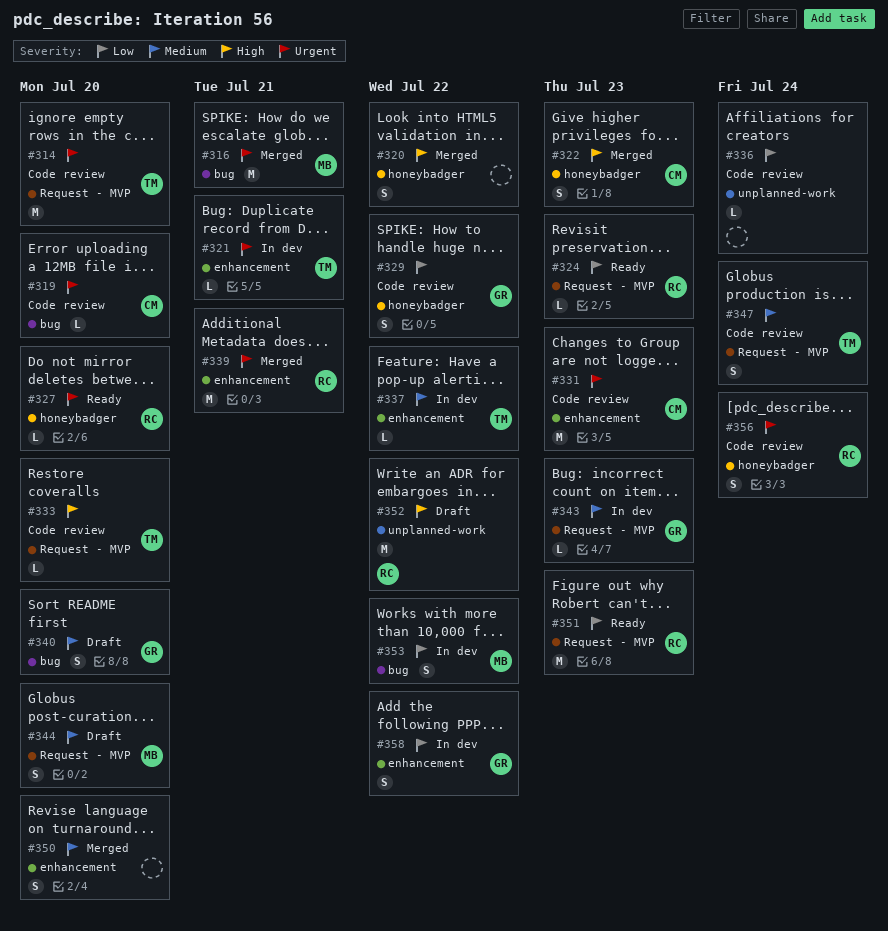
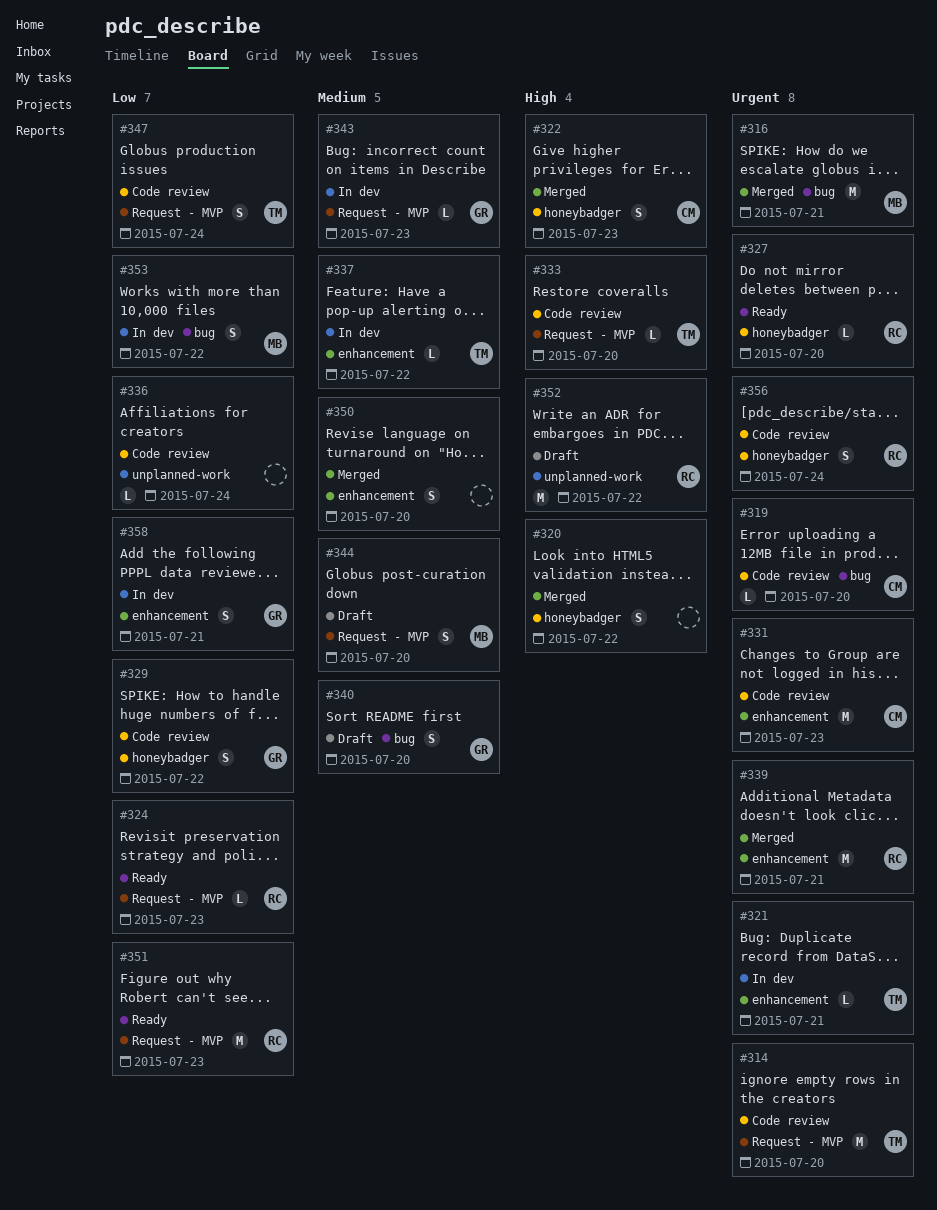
#347, priority: Medium -> Low
#358, due: Jul 22 -> Jul 21

